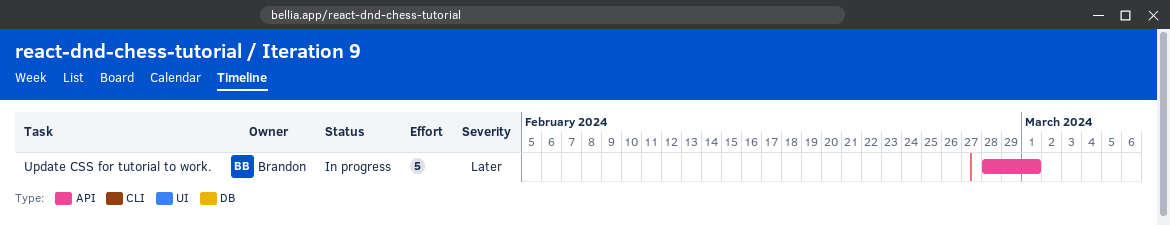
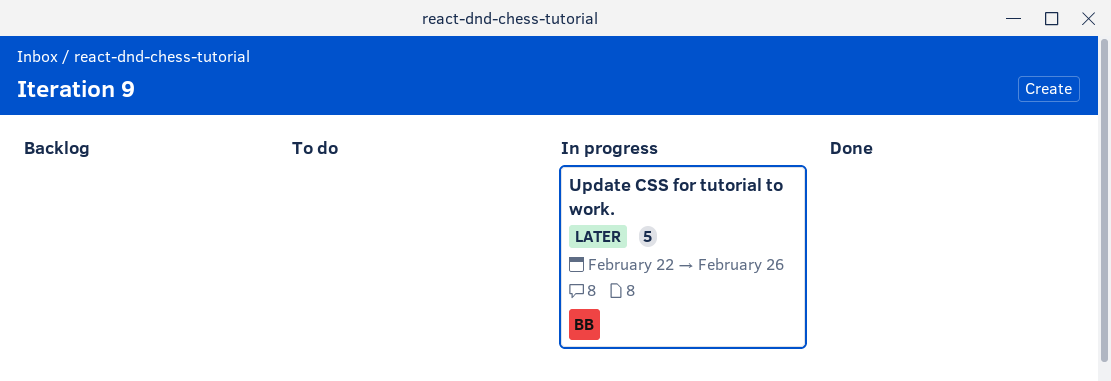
Update CSS for tutorial to work., start: Feb 28 -> Feb 22
Update CSS for tutorial to work., due: Mar 1 -> Feb 26

